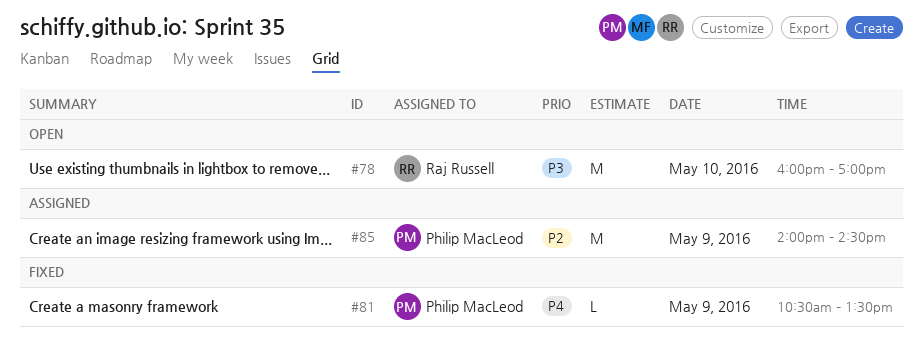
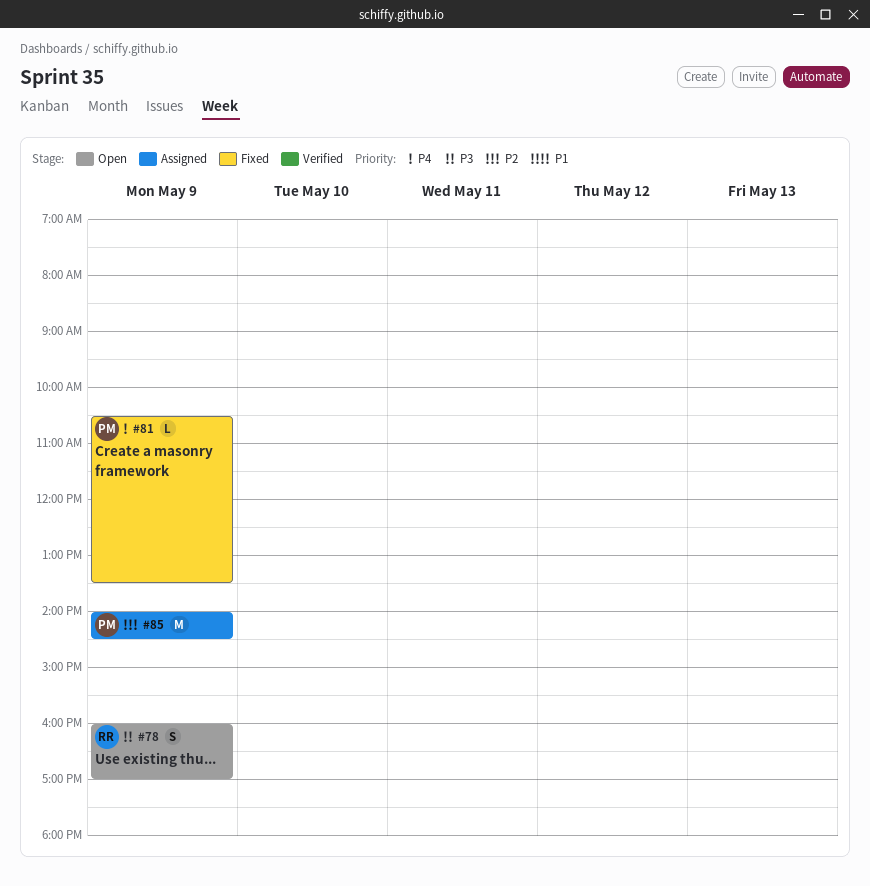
#78, estimate: M -> S
#78, day: May 10 -> May 9

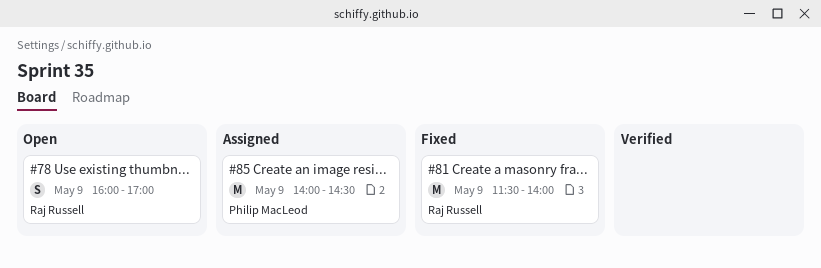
#81, owner: Philip MacLeod -> Raj Russell
#81, estimate: L -> M
#81, begins: 10:30 -> 11:30
#81, ends: 13:30 -> 14:00

